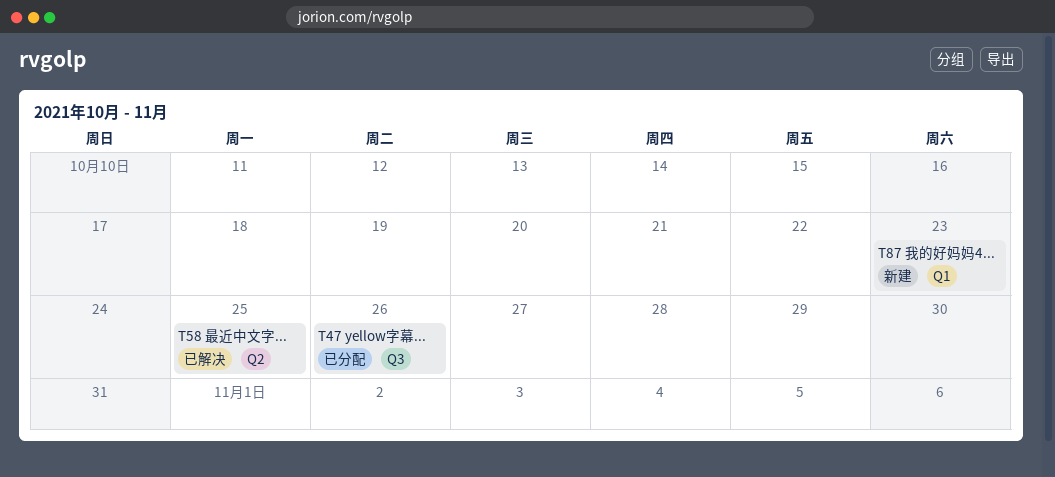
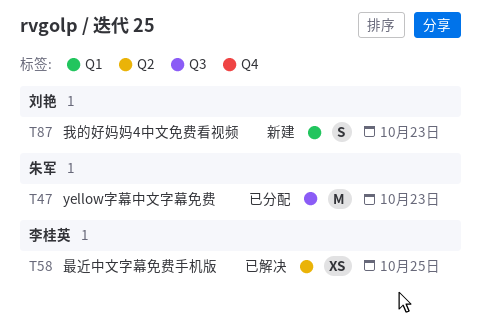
T47, due: Oct 26 -> Oct 23

